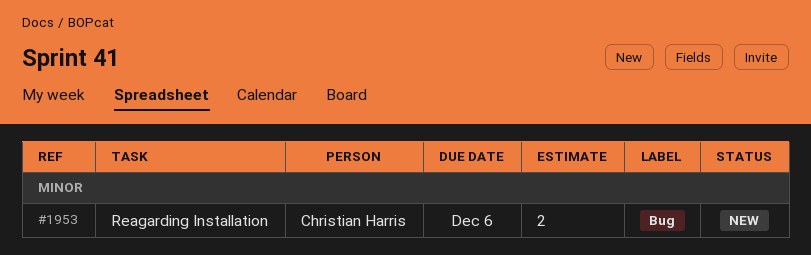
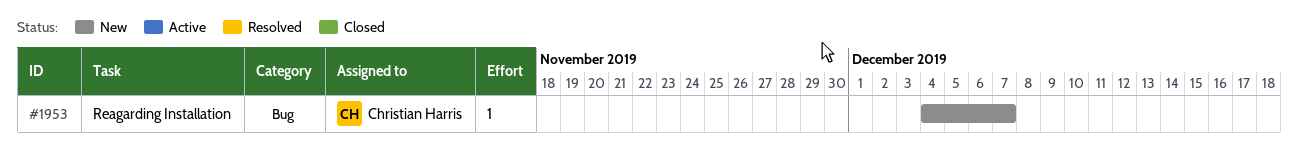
#1953, estimate: 2 -> 1
#1953, due: Dec 6 -> Dec 7

